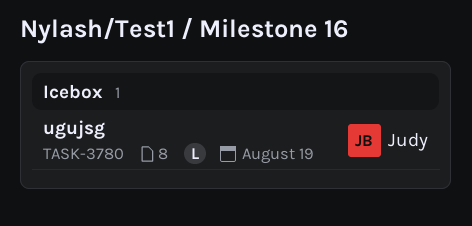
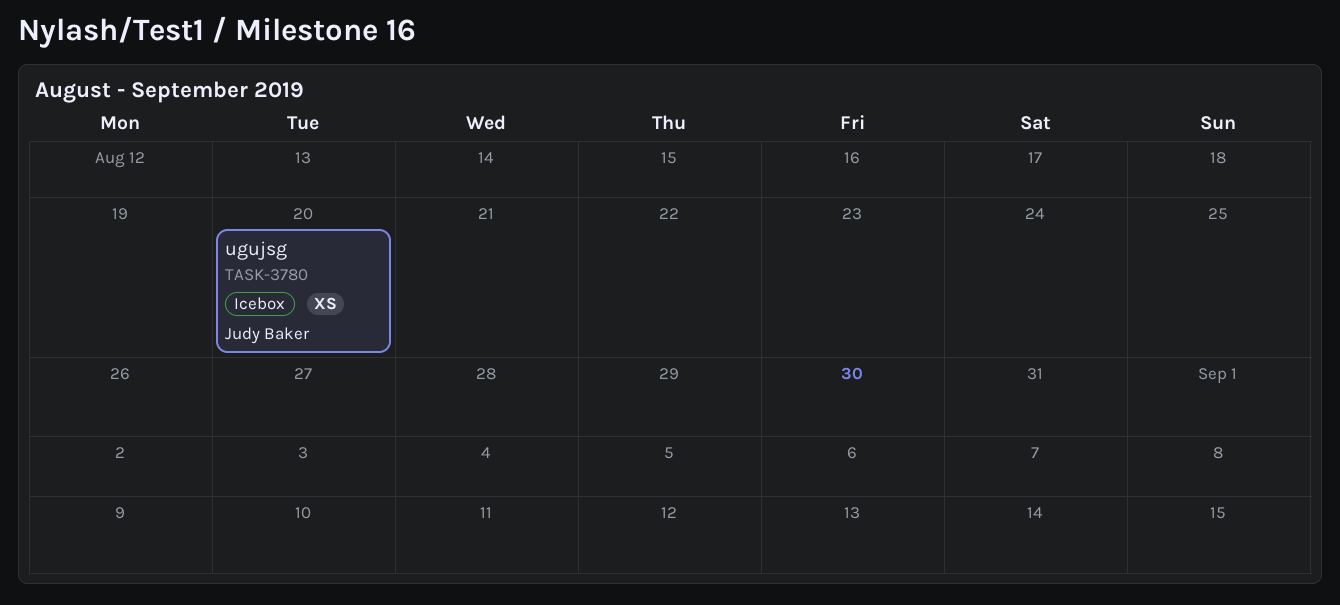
TASK-3780, estimate: L -> XS
TASK-3780, due: Aug 19 -> Aug 20

